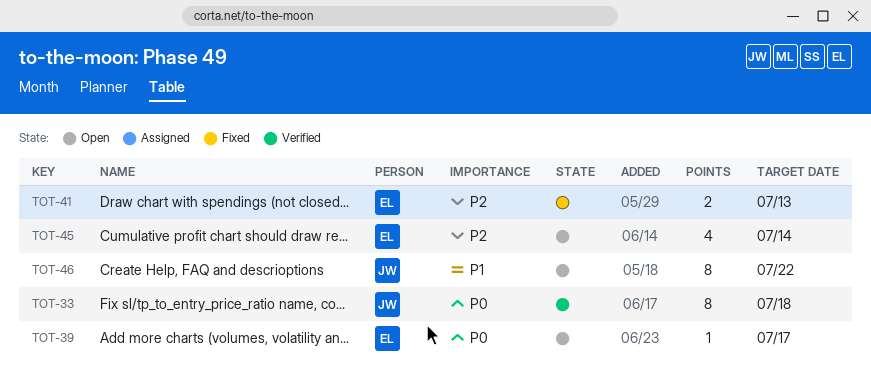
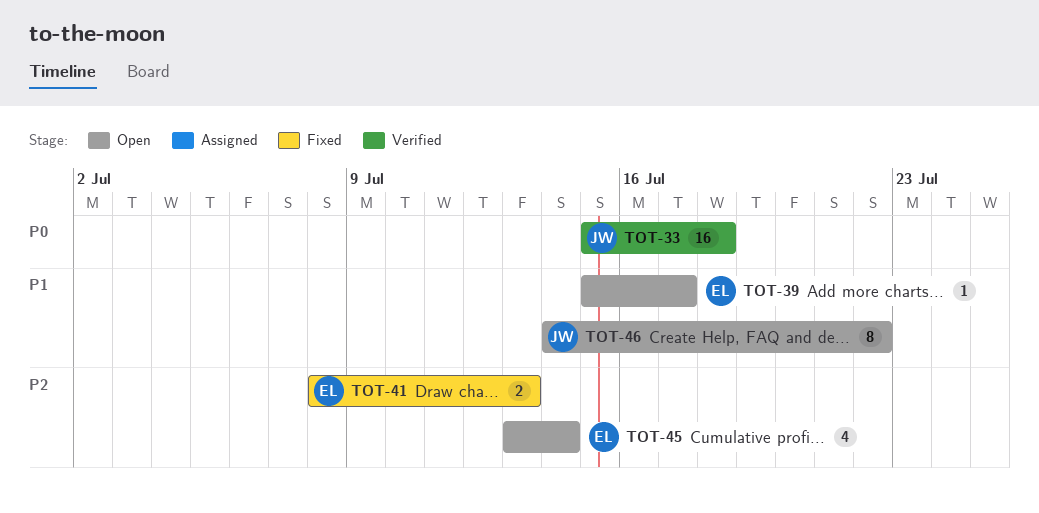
TOT-33, estimate: 8 -> 16
TOT-39, priority: P0 -> P1

